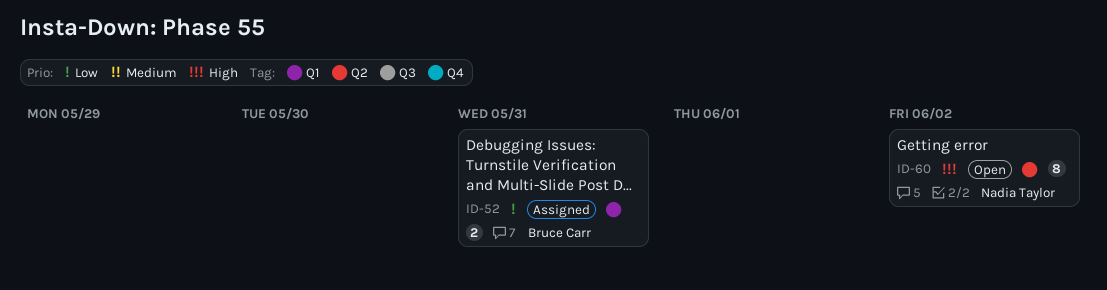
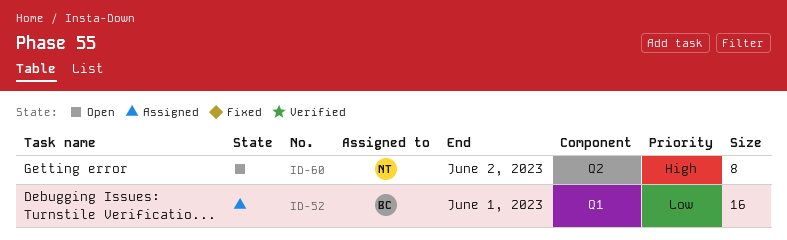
ID-52, estimate: 2 -> 16
ID-52, due: May 31 -> Jun 1

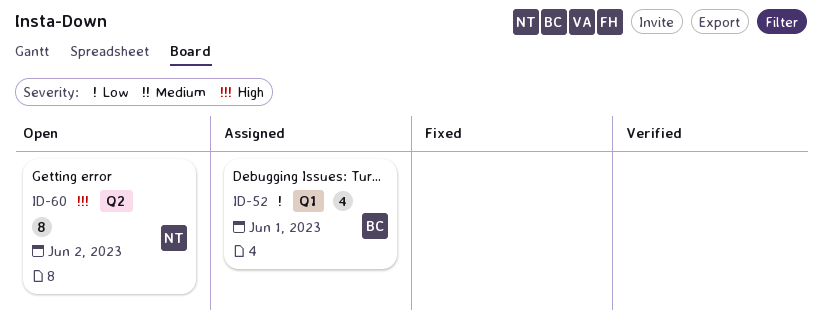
ID-52, estimate: 16 -> 4

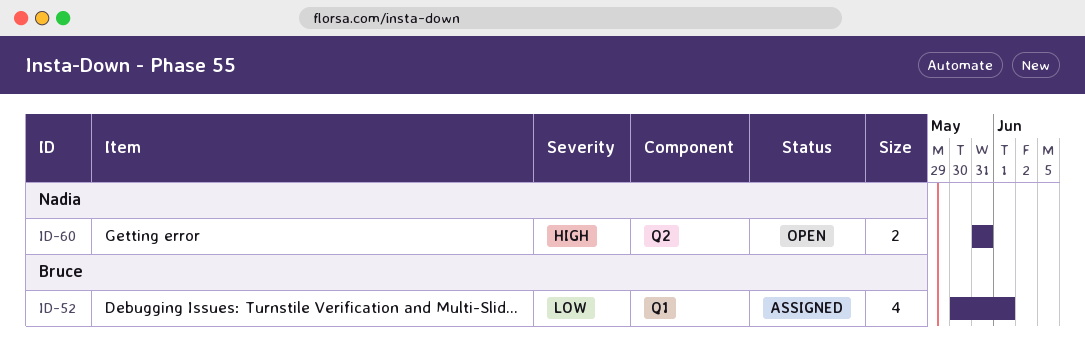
ID-60, estimate: 8 -> 2
ID-60, due: Jun 2 -> May 31

